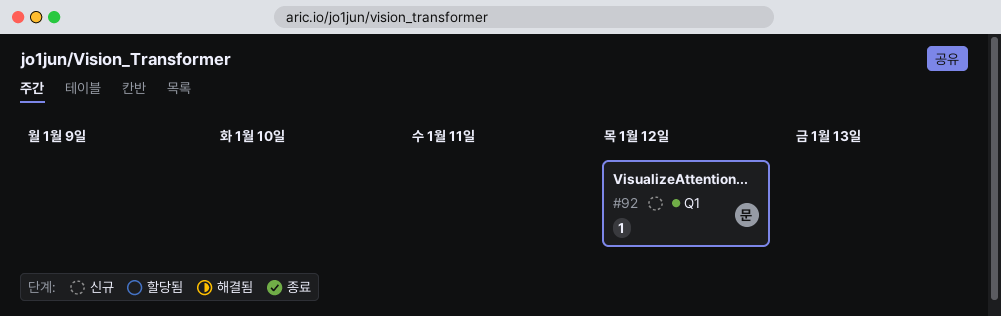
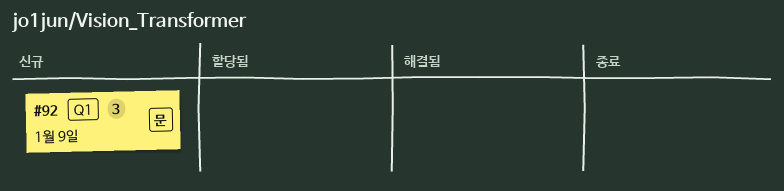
#92, estimate: 1 -> 3
#92, due: Jan 12 -> Jan 9

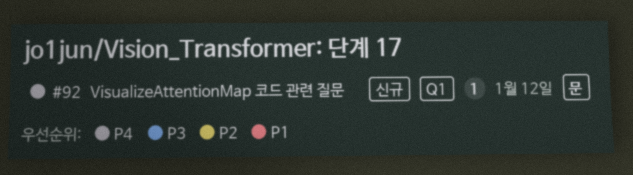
#92, estimate: 3 -> 1
#92, due: Jan 9 -> Jan 12

